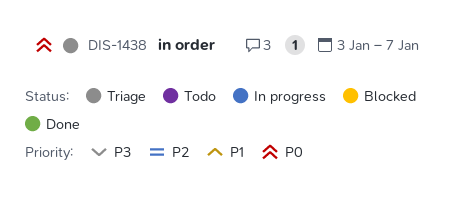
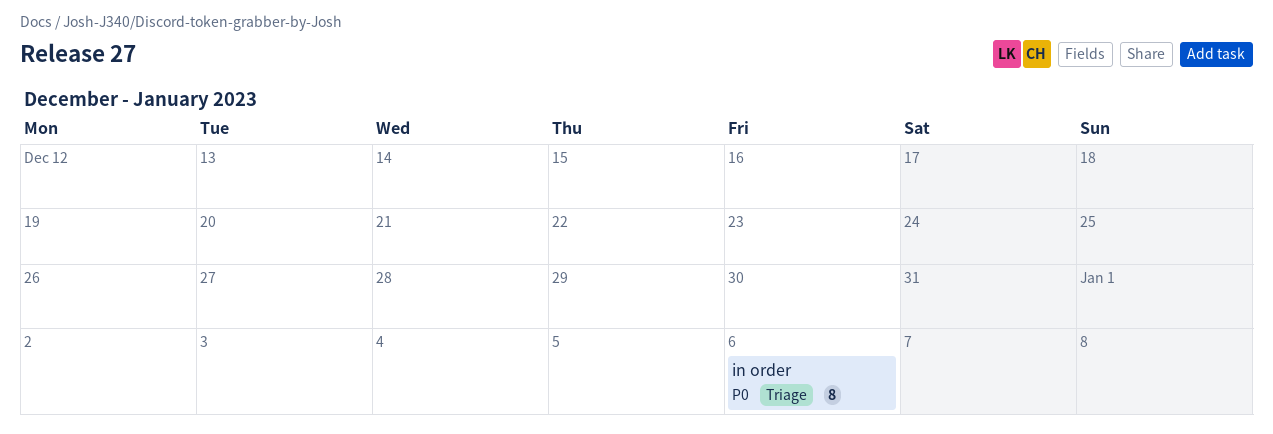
in order, estimate: 1 -> 8
in order, due: Jan 7 -> Jan 6

